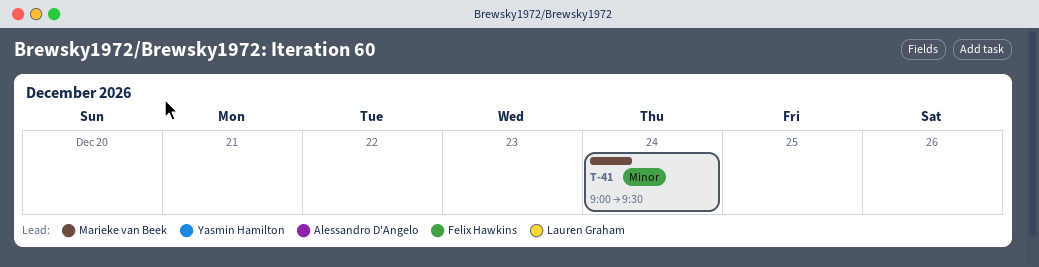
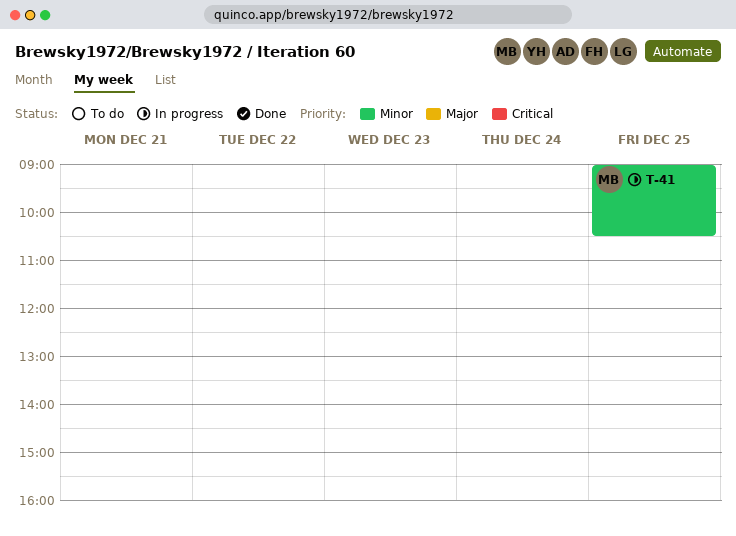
T-41, day: Dec 24 -> Dec 25
T-41, ends: 09:30 -> 10:30

